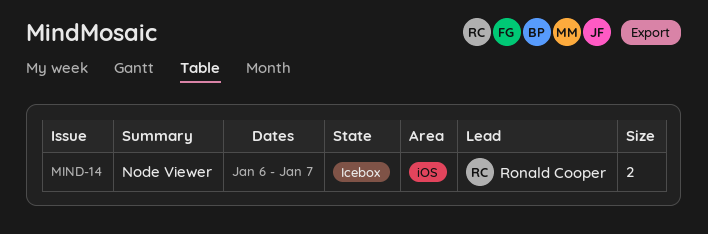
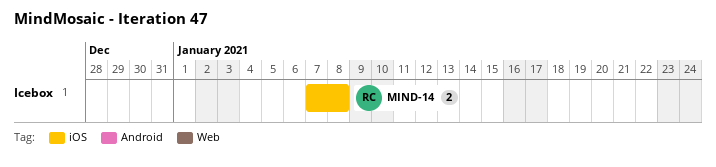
MIND-14, start: Jan 6 -> Jan 7
MIND-14, due: Jan 7 -> Jan 8

